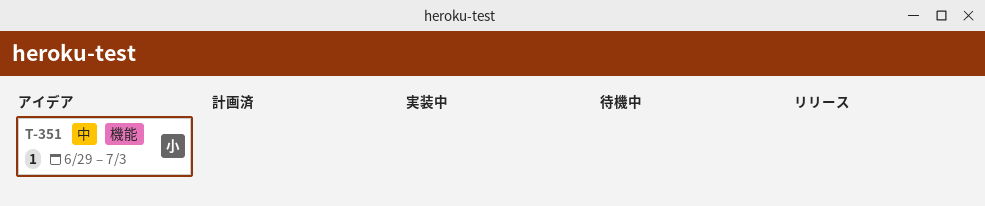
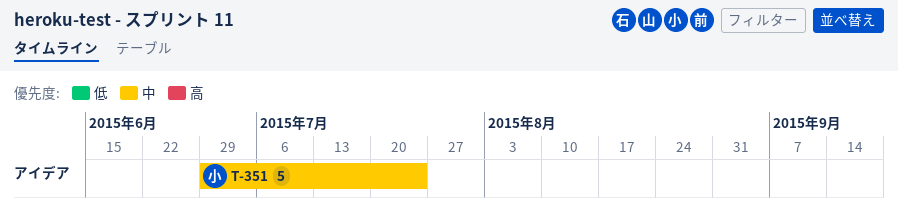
T-351, estimate: 1 -> 5
T-351, due: Jul 3 -> Jul 24

